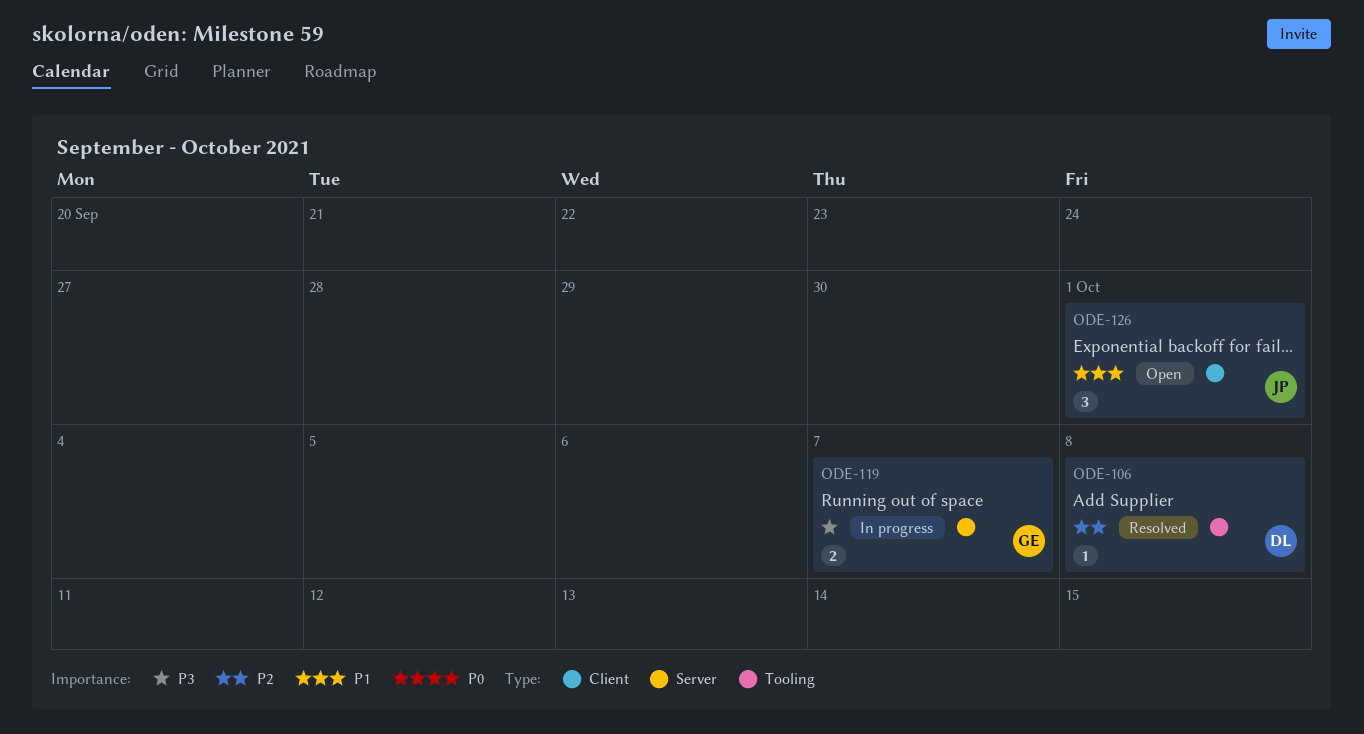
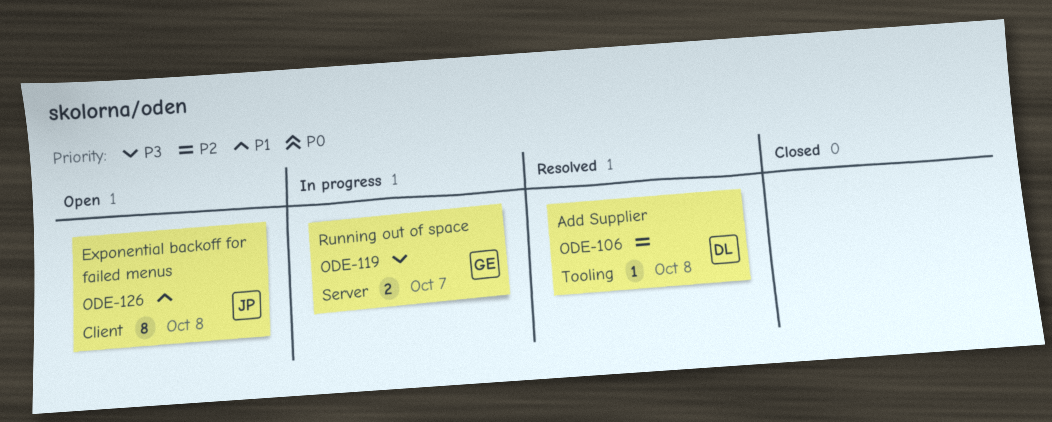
ODE-126, estimate: 3 -> 8
ODE-126, due: Oct 1 -> Oct 8

